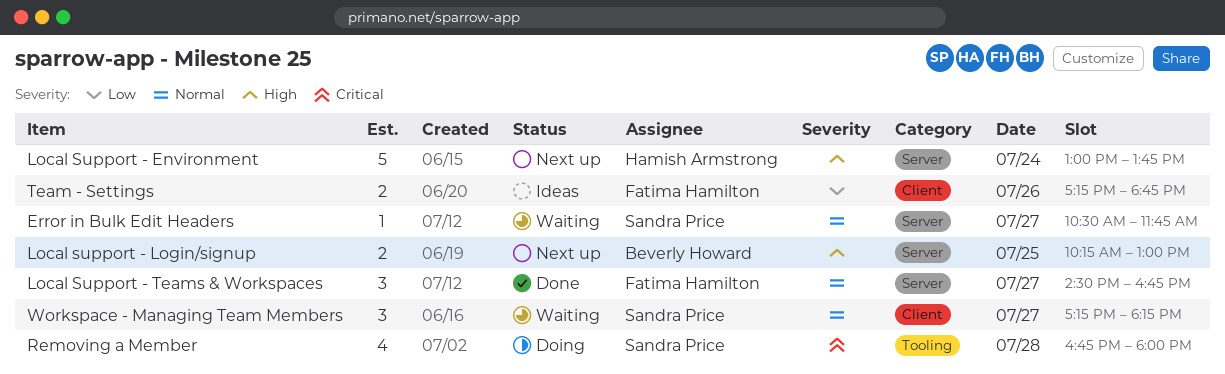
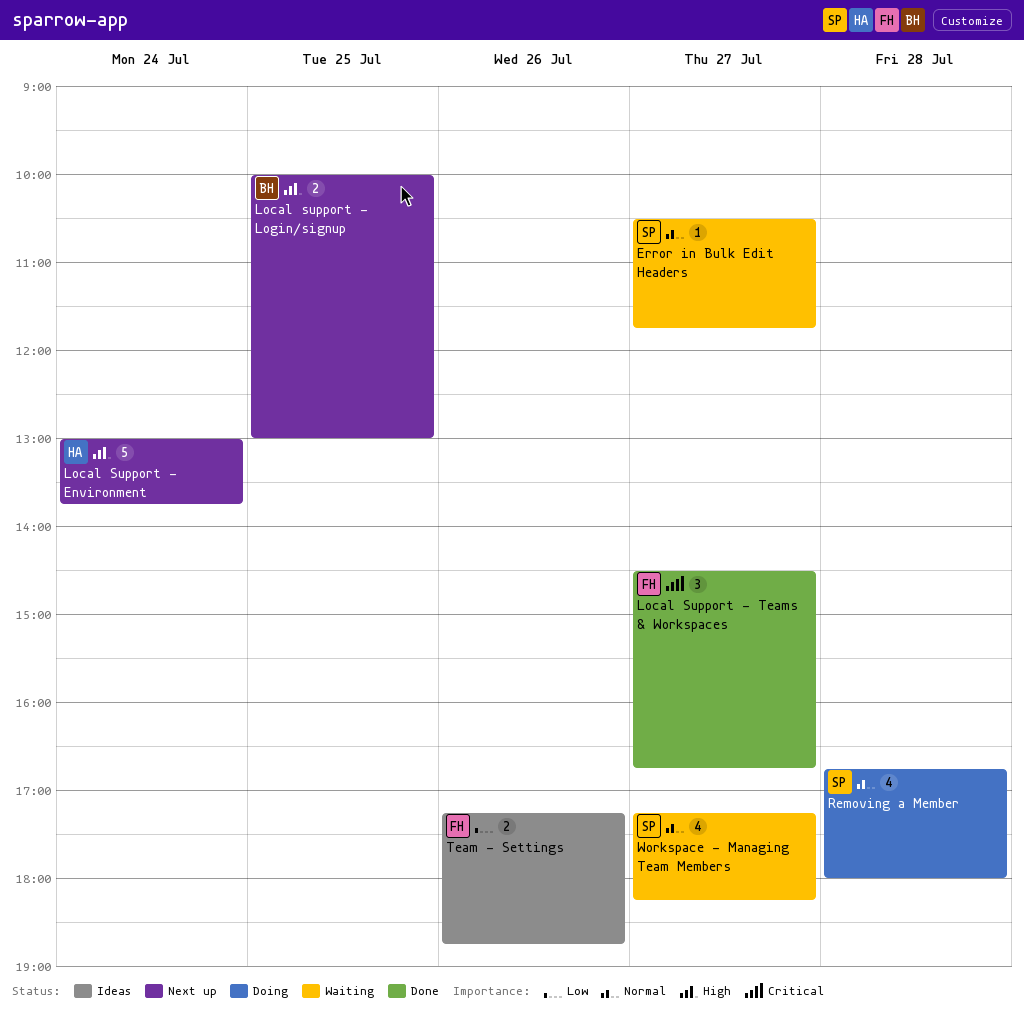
Local support - Login/signup, begins: 10:15 -> 10:00
Local Support - Teams & Workspaces, priority: Normal -> Critical
Removing a Member, priority: Critical -> Normal
Workspace - Managing Team Members, estimate: 3 -> 4

